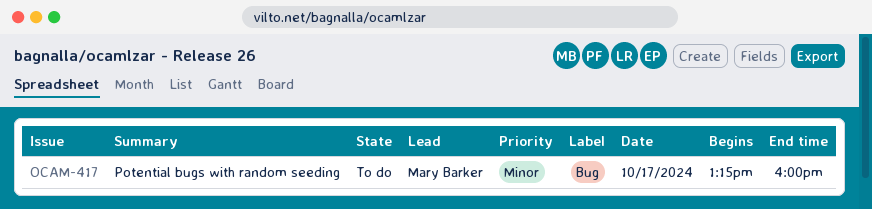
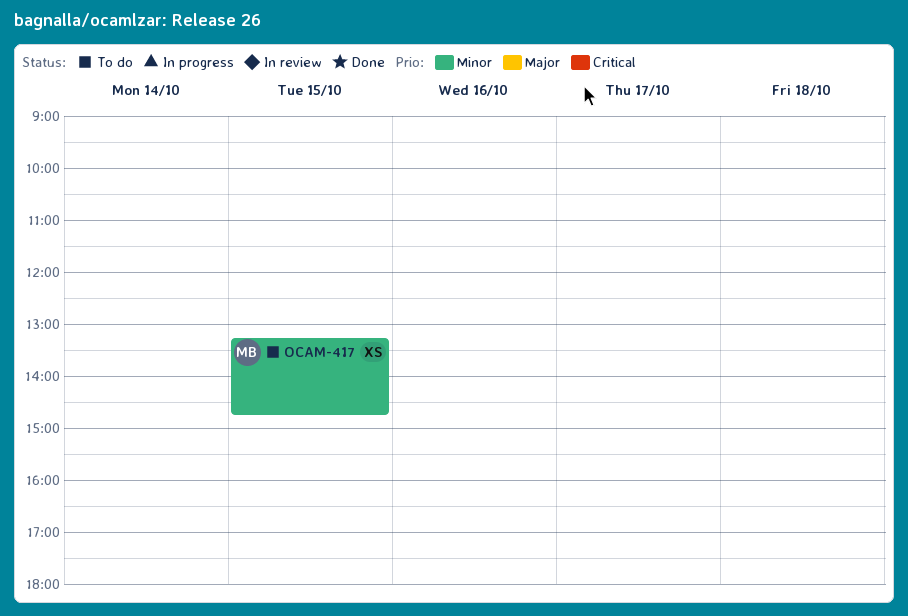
OCAM-417, day: Oct 17 -> Oct 15
OCAM-417, ends: 16:00 -> 14:45

